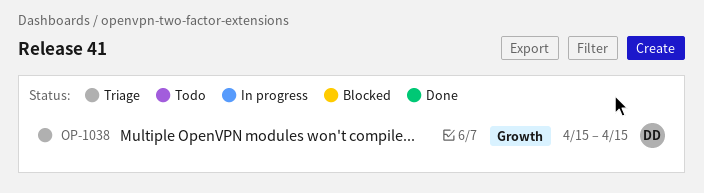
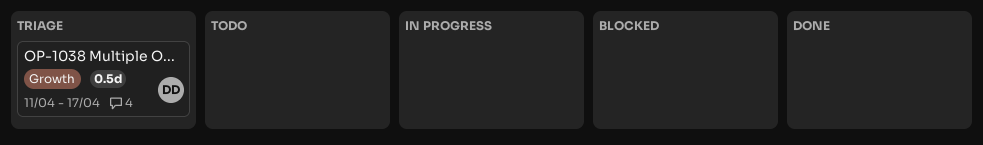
OP-1038, start: Apr 15 -> Apr 11
OP-1038, due: Apr 15 -> Apr 17

